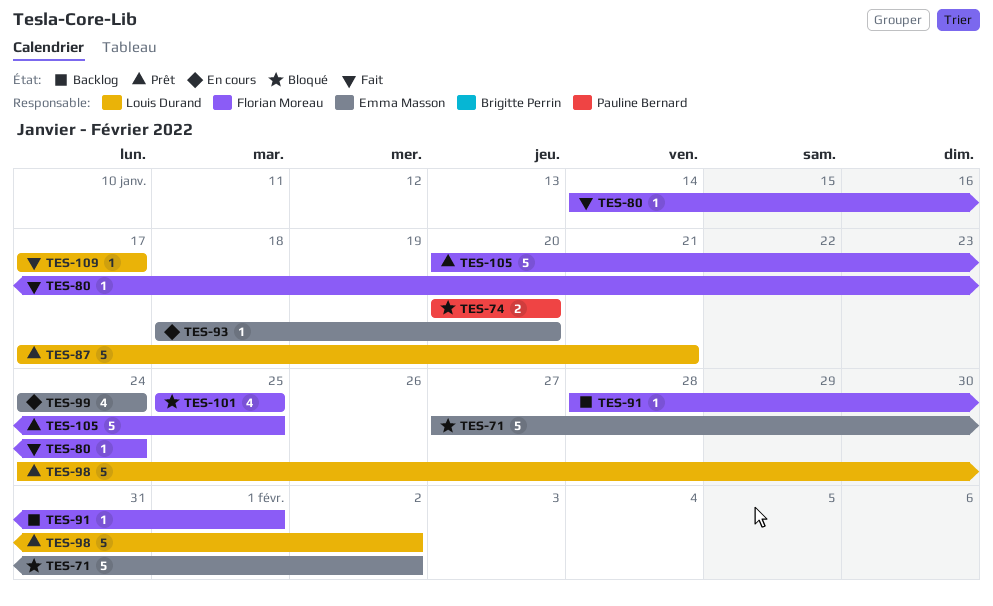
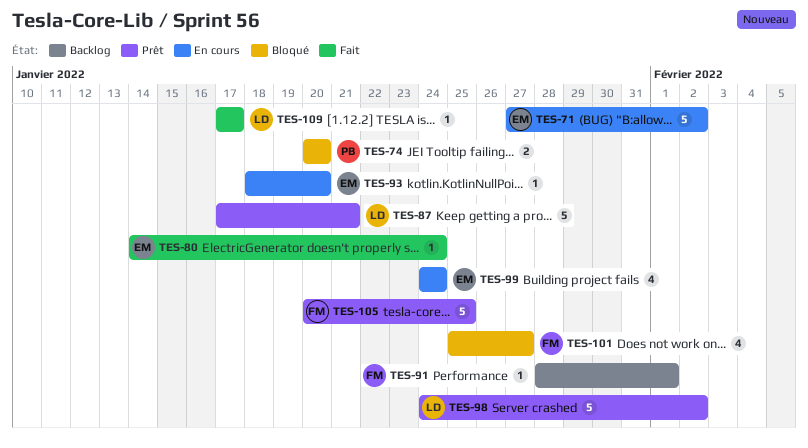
TES-71, status: Bloqué -> En cours
TES-80, owner: Florian Moreau -> Emma Masson
TES-101, due: Jan 25 -> Jan 27

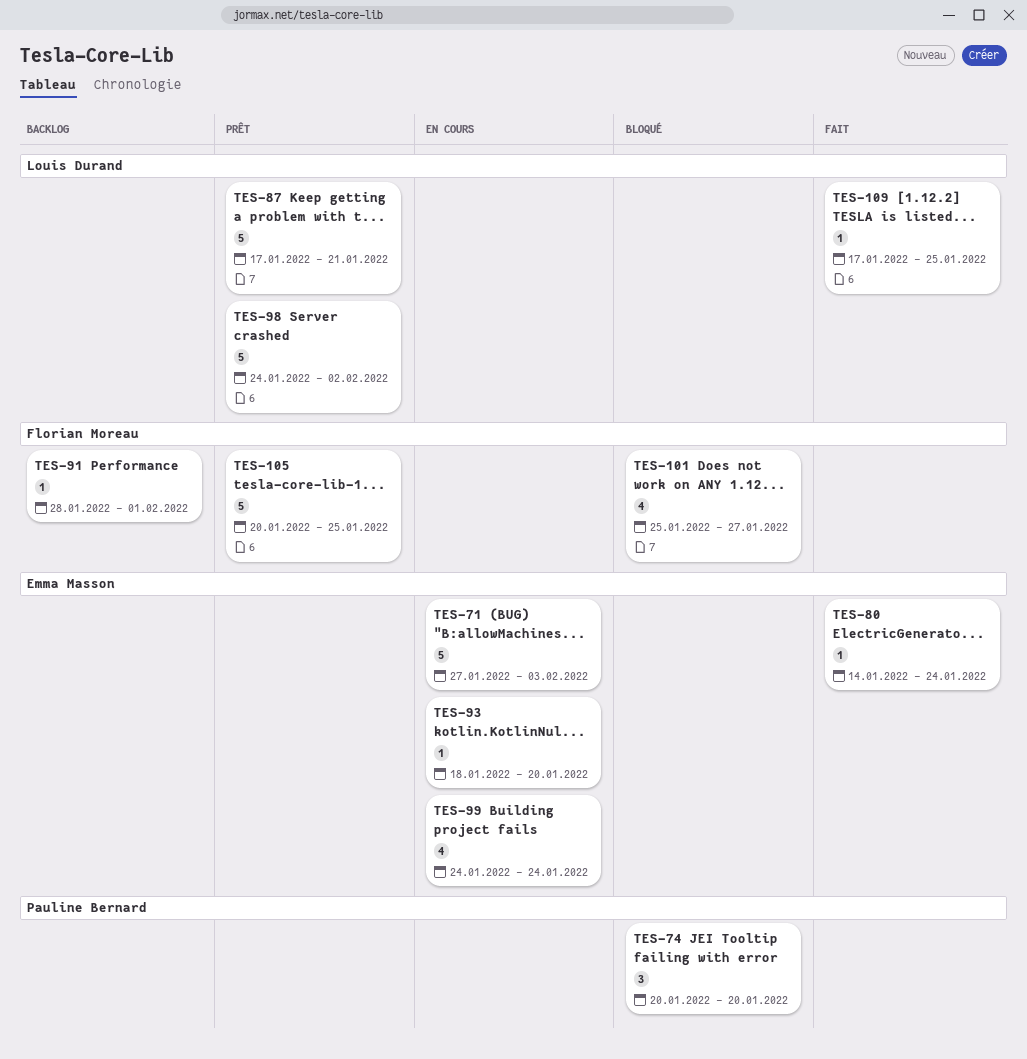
TES-71, due: Feb 2 -> Feb 3
TES-74, estimate: 2 -> 3
TES-109, due: Jan 17 -> Jan 25

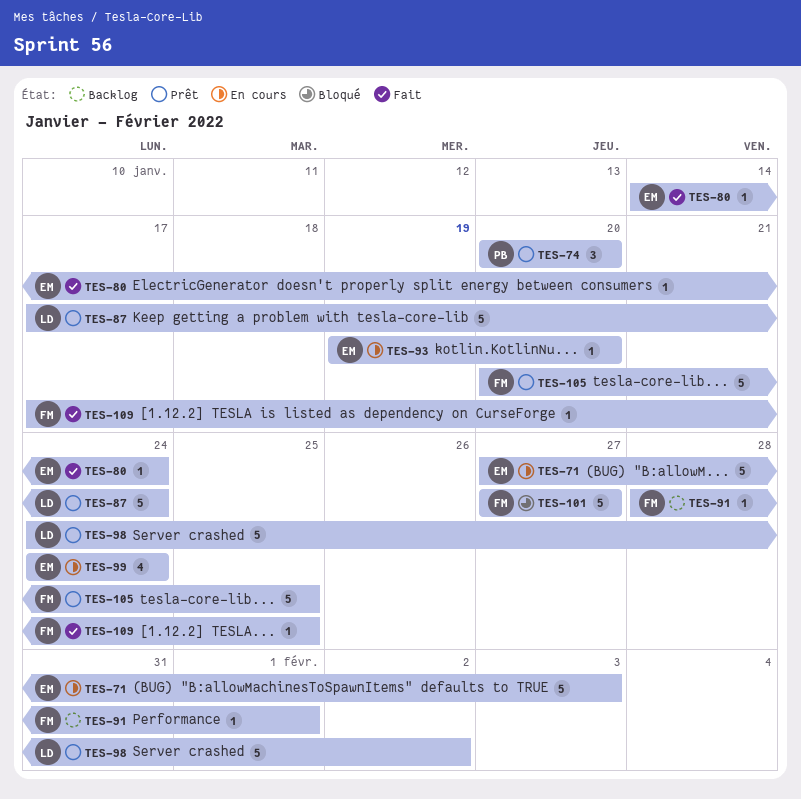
TES-74, status: Bloqué -> Prêt
TES-87, due: Jan 21 -> Jan 24
TES-93, start: Jan 18 -> Jan 19
TES-101, estimate: 4 -> 5
TES-101, start: Jan 25 -> Jan 27
TES-109, owner: Louis Durand -> Florian Moreau

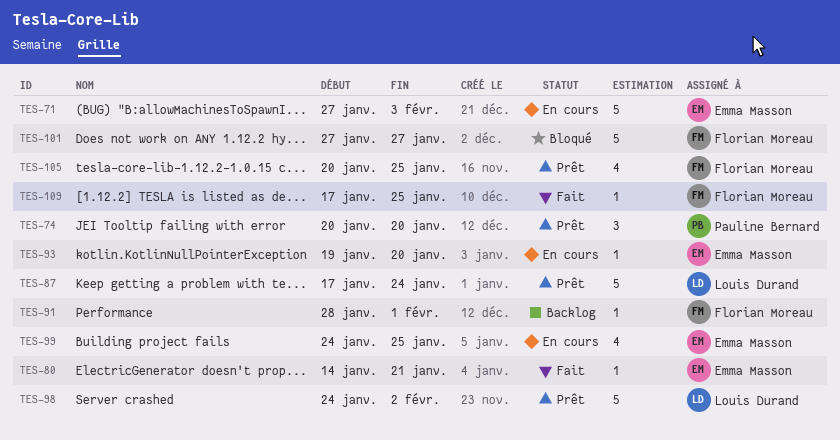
TES-80, due: Jan 24 -> Jan 21
TES-99, due: Jan 24 -> Jan 25
TES-105, estimate: 5 -> 4

